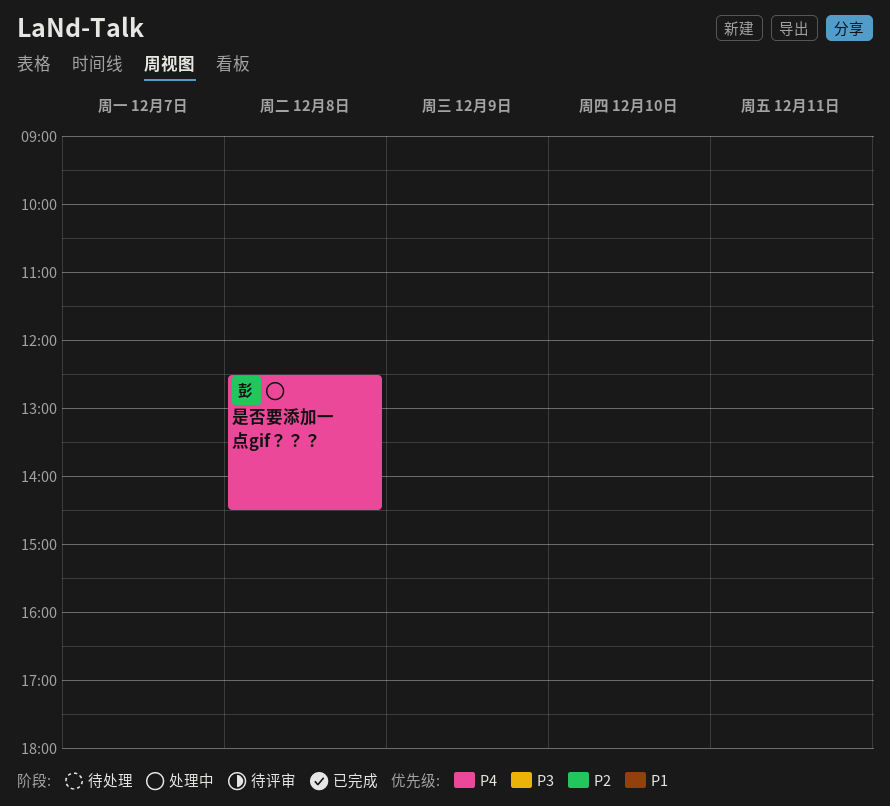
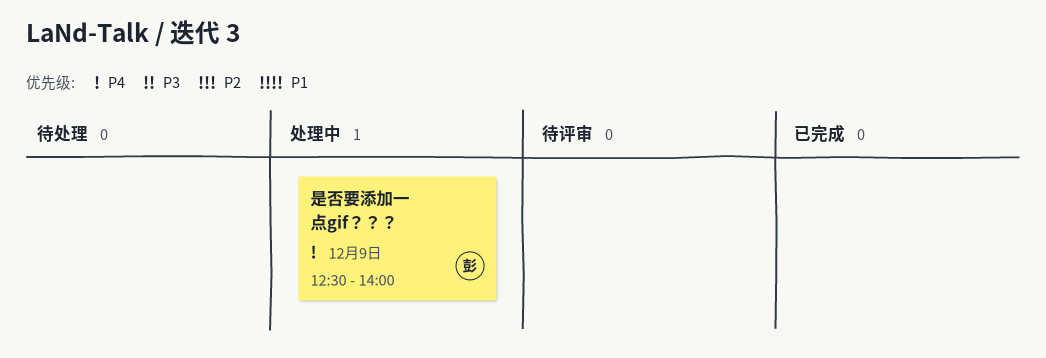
是否要添加一点gif？？？, day: Dec 8 -> Dec 9
是否要添加一点gif？？？, ends: 14:30 -> 14:00

